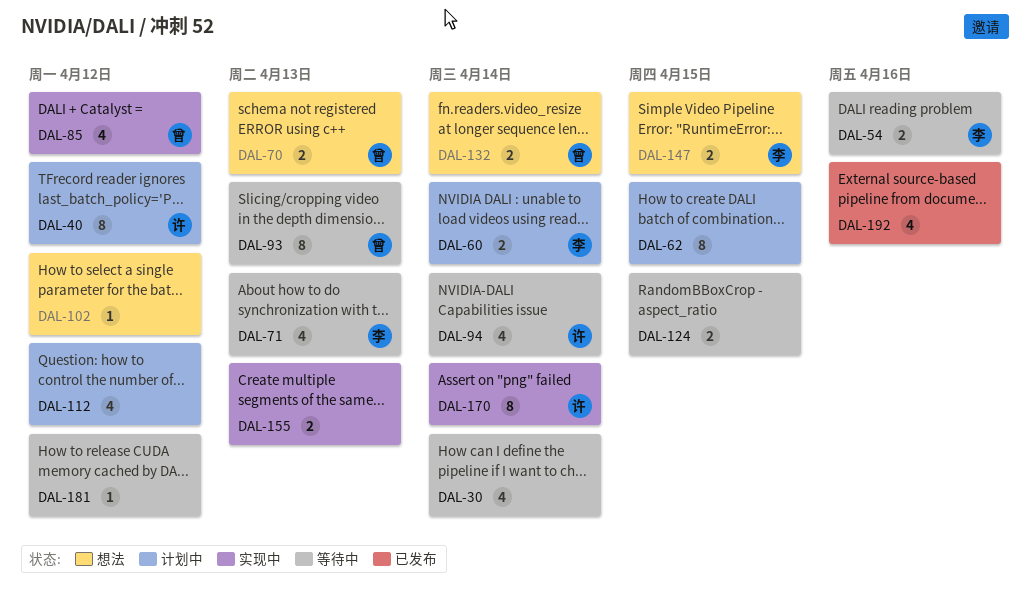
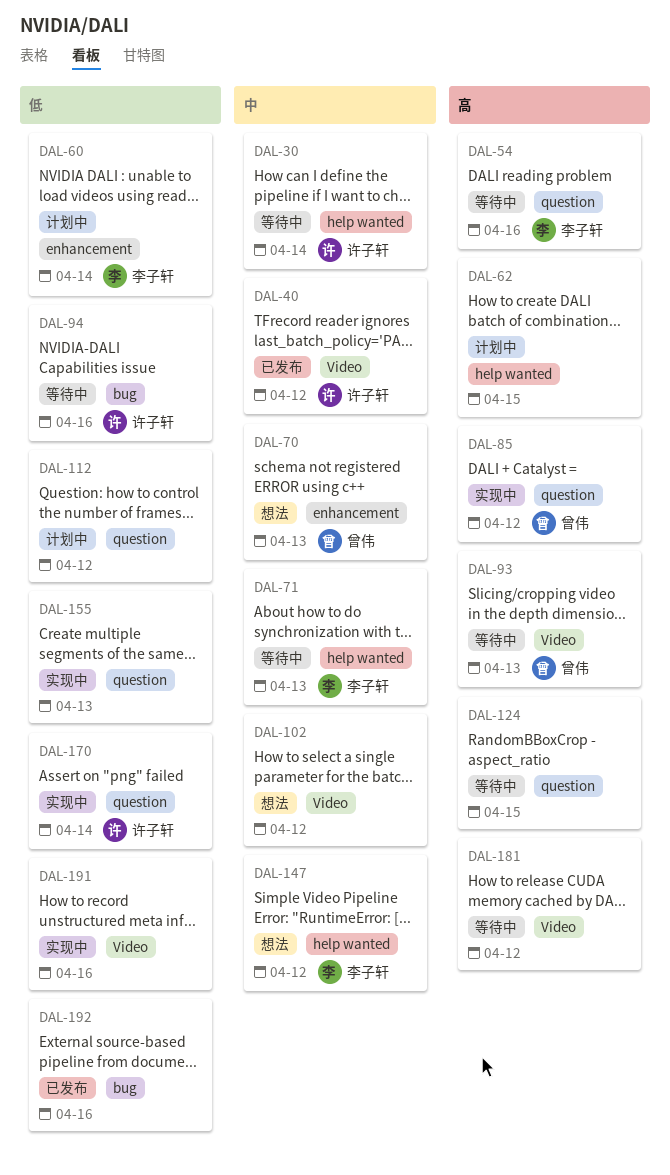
DAL-30, owner: none -> 许子轩
DAL-40, status: 计划中 -> 已发布
DAL-94, due: Apr 14 -> Apr 16
DAL-132: present -> none
DAL-147, due: Apr 15 -> Apr 12
DAL-191: none -> present

